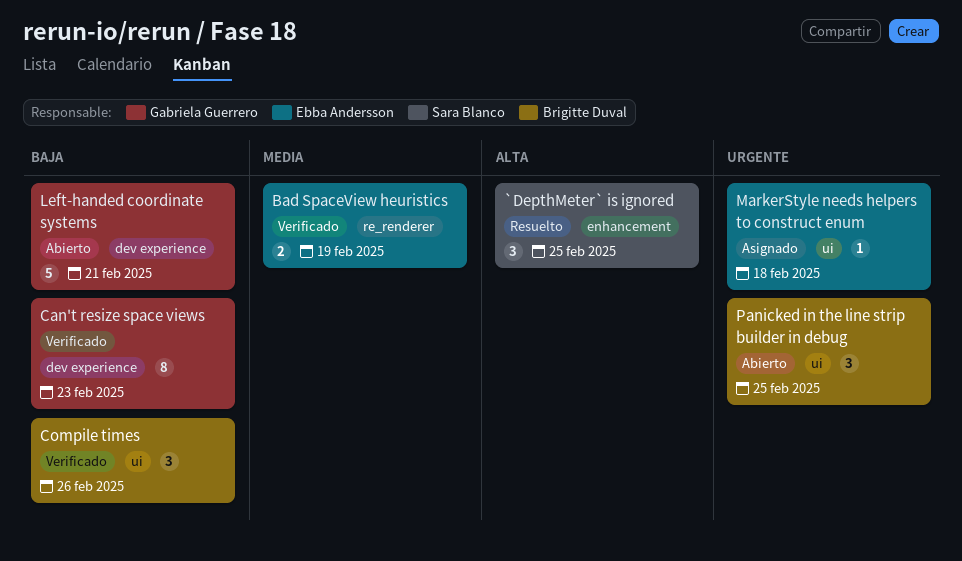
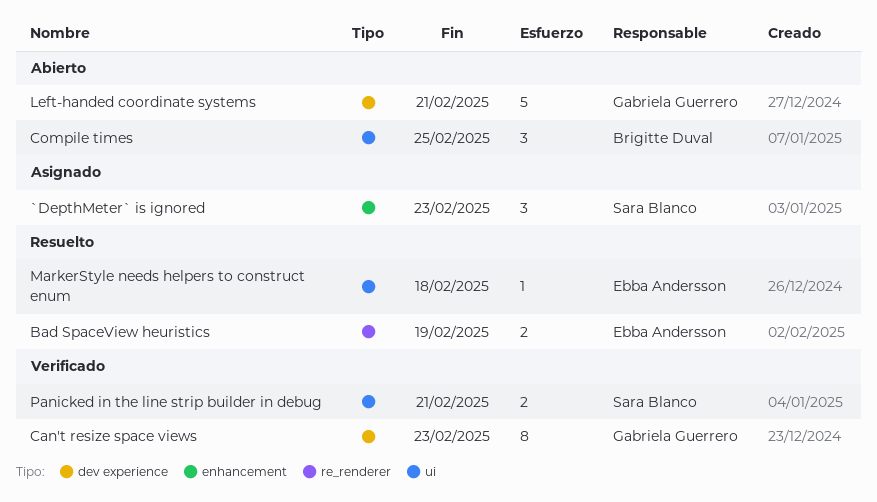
`DepthMeter` is ignored, status: Resuelto -> Asignado
`DepthMeter` is ignored, due: Feb 25 -> Feb 23
Bad SpaceView heuristics, status: Verificado -> Resuelto
Compile times, status: Verificado -> Abierto
Compile times, due: Feb 26 -> Feb 25
MarkerStyle needs helpers to construct enum, status: Asignado -> Resuelto
Panicked in the line strip builder in debug, status: Abierto -> Verificado
Panicked in the line strip builder in debug, owner: Brigitte Duval -> Sara Blanco
Panicked in the line strip builder in debug, estimate: 3 -> 2
Panicked in the line strip builder in debug, due: Feb 25 -> Feb 21

